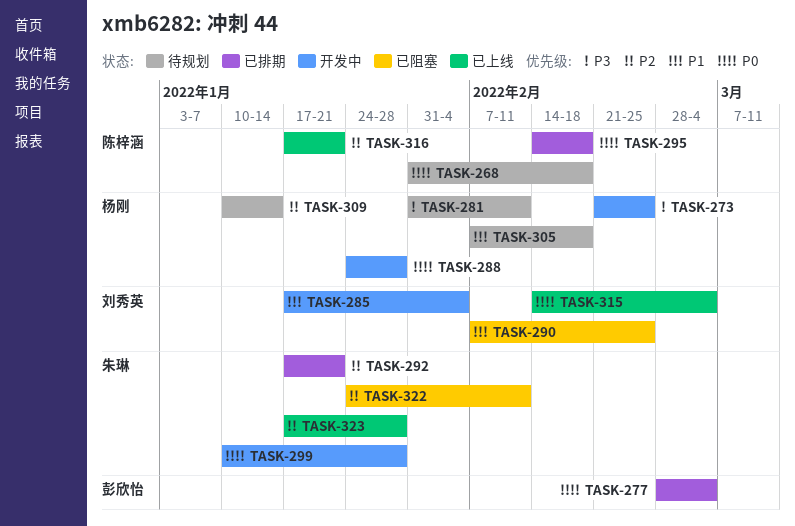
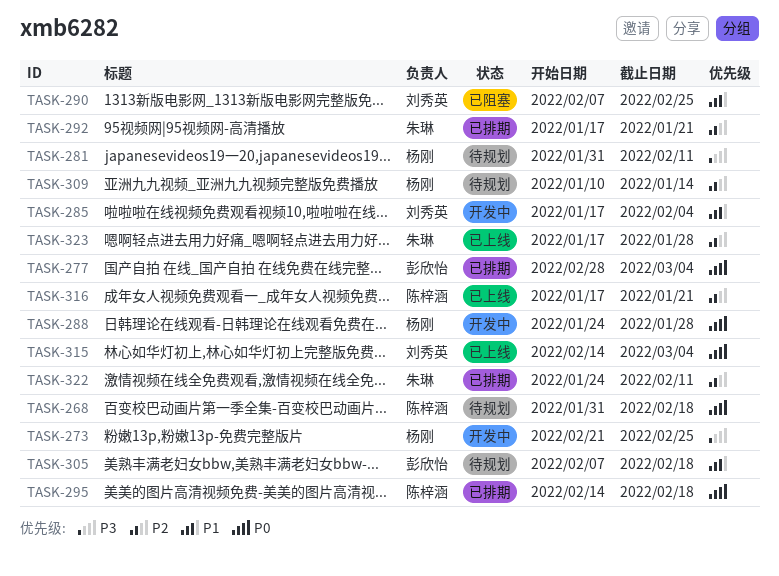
TASK-299: present -> none
TASK-305, owner: 杨刚 -> 彭欣怡
TASK-322, status: 已阻塞 -> 已排期

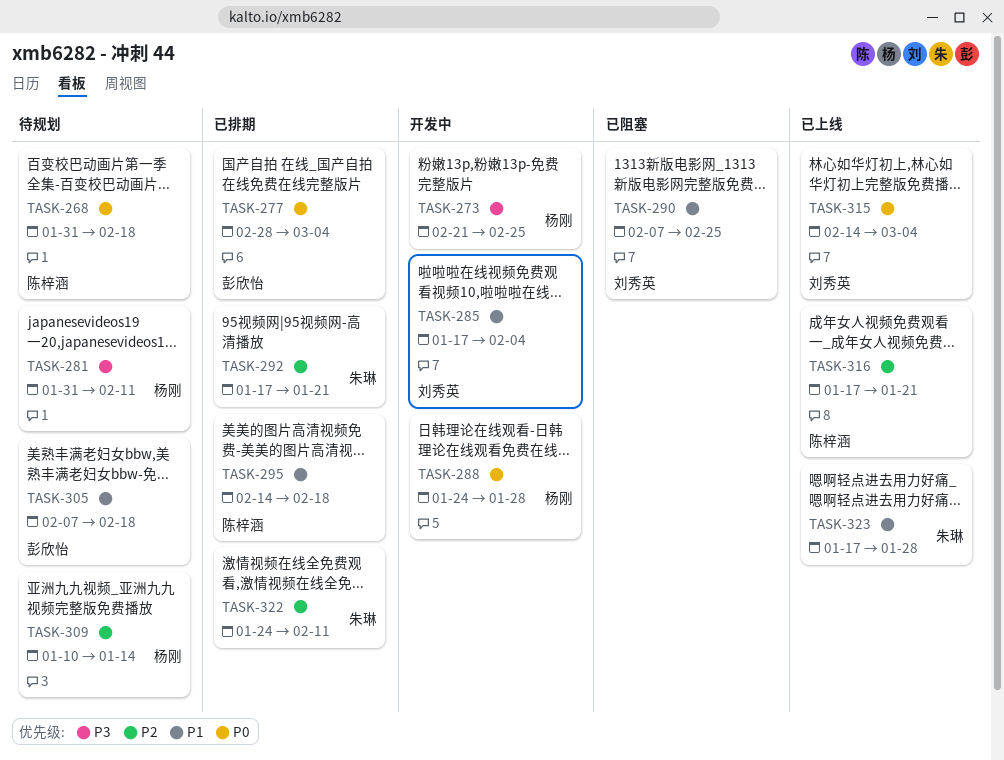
TASK-295, priority: P0 -> P1
TASK-323, priority: P2 -> P1

